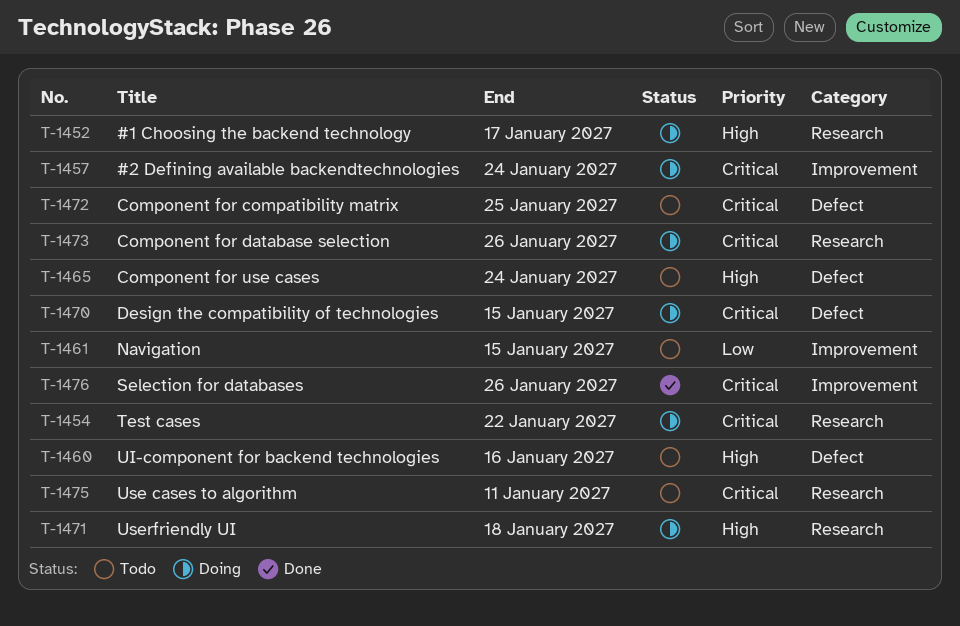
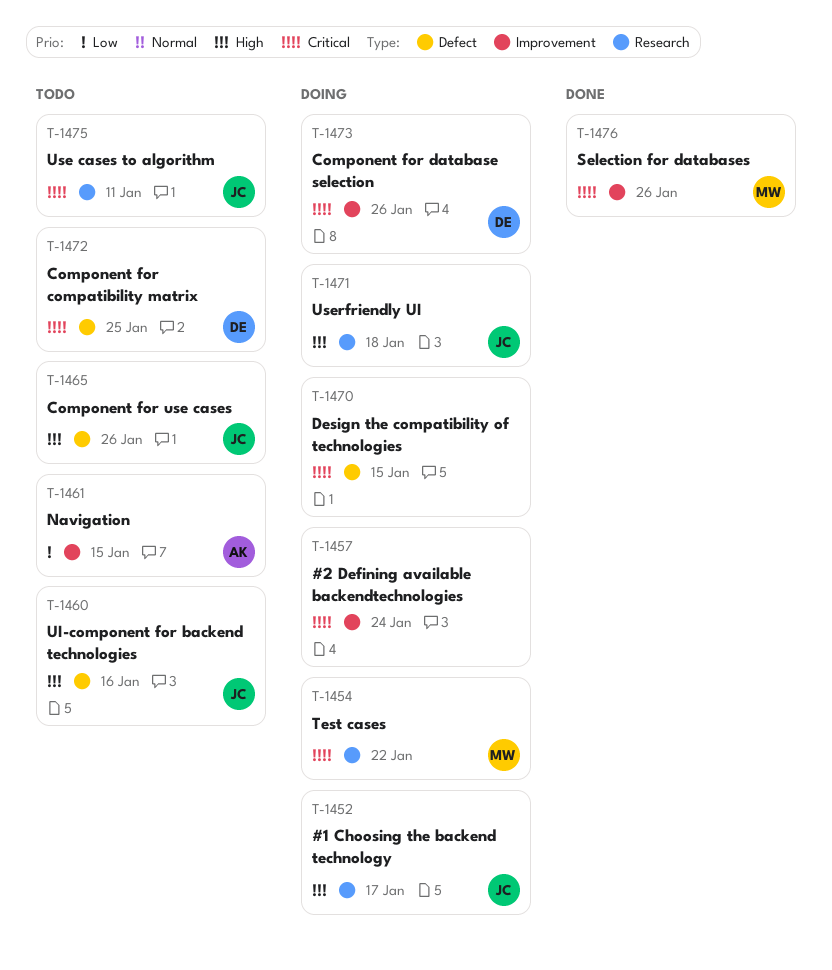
T-1465, due: Jan 24 -> Jan 26
T-1473, label: Research -> Improvement

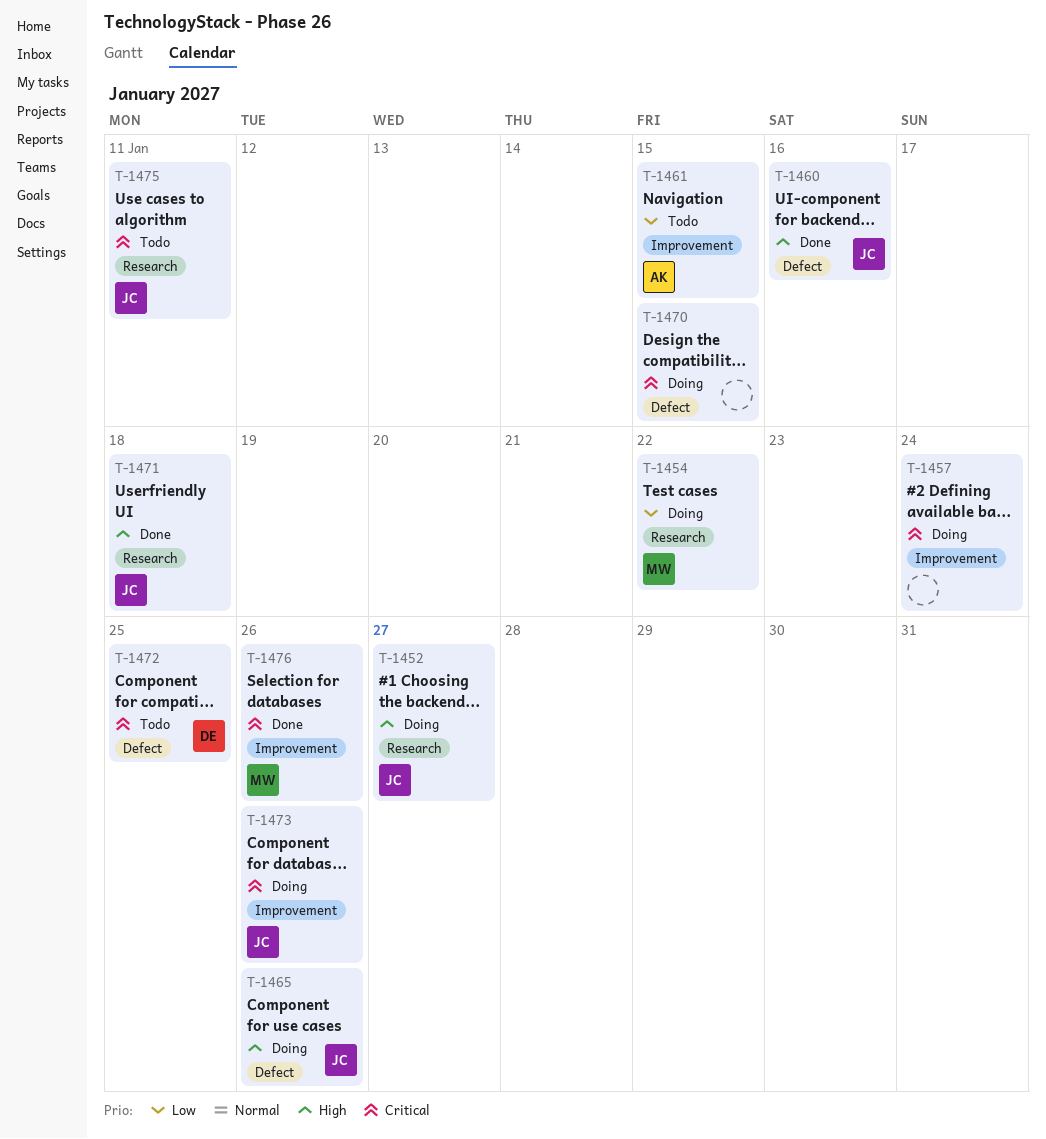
T-1452, due: Jan 17 -> Jan 27
T-1454, priority: Critical -> Low
T-1460, status: Todo -> Done
T-1465, status: Todo -> Doing
T-1471, status: Doing -> Done
T-1473, owner: DE -> JC

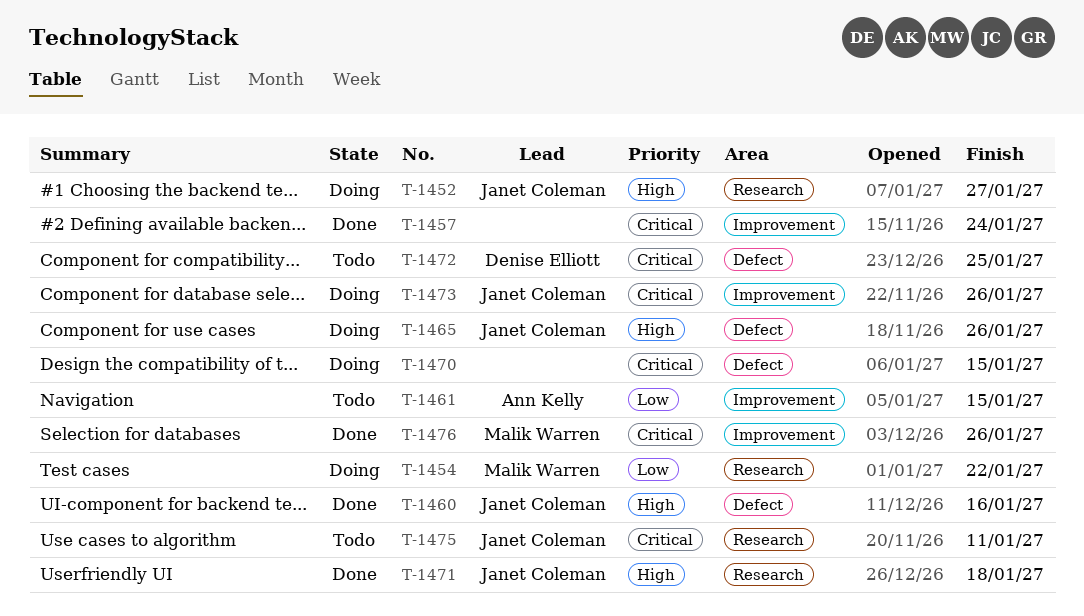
T-1457, status: Doing -> Done

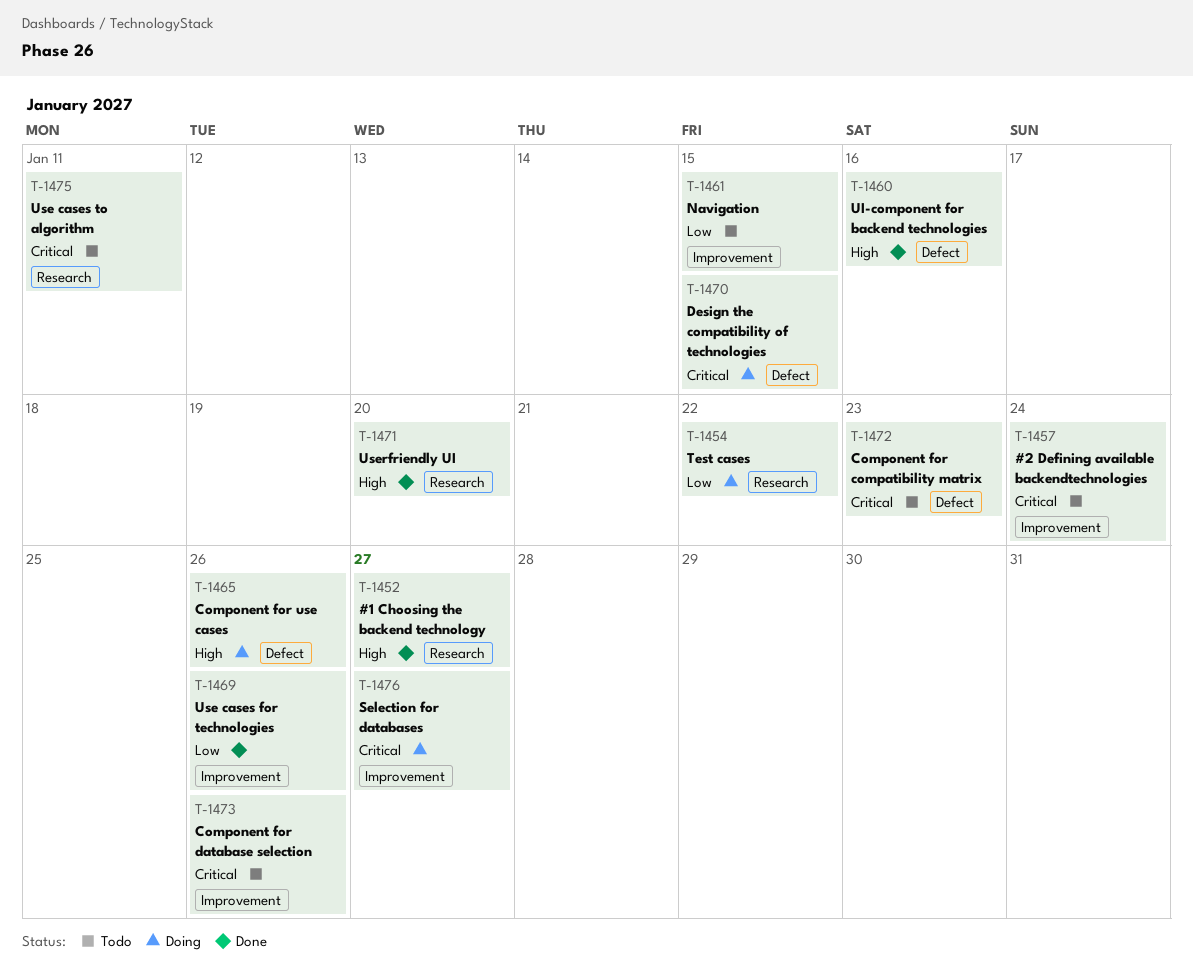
T-1452, status: Doing -> Done
T-1457, status: Done -> Todo
T-1469: none -> present
T-1471, due: Jan 18 -> Jan 20
T-1472, due: Jan 25 -> Jan 23
T-1473, status: Doing -> Todo
T-1476, status: Done -> Doing
T-1476, due: Jan 26 -> Jan 27

